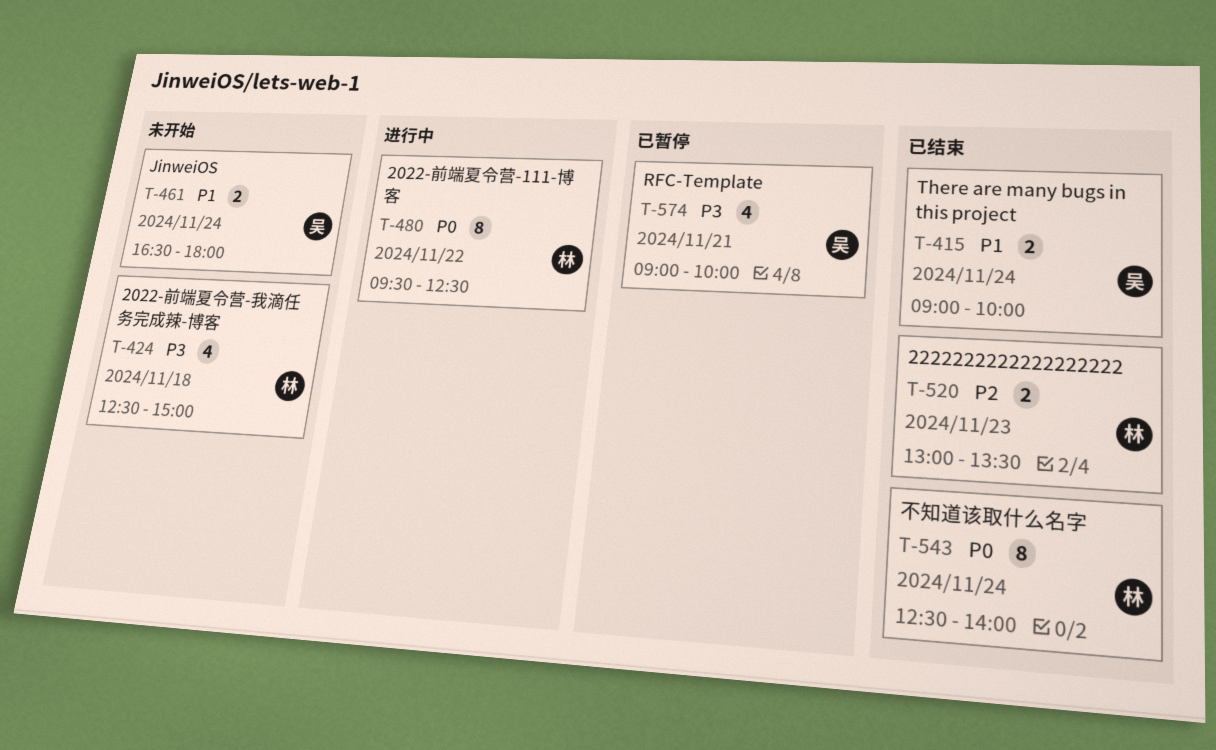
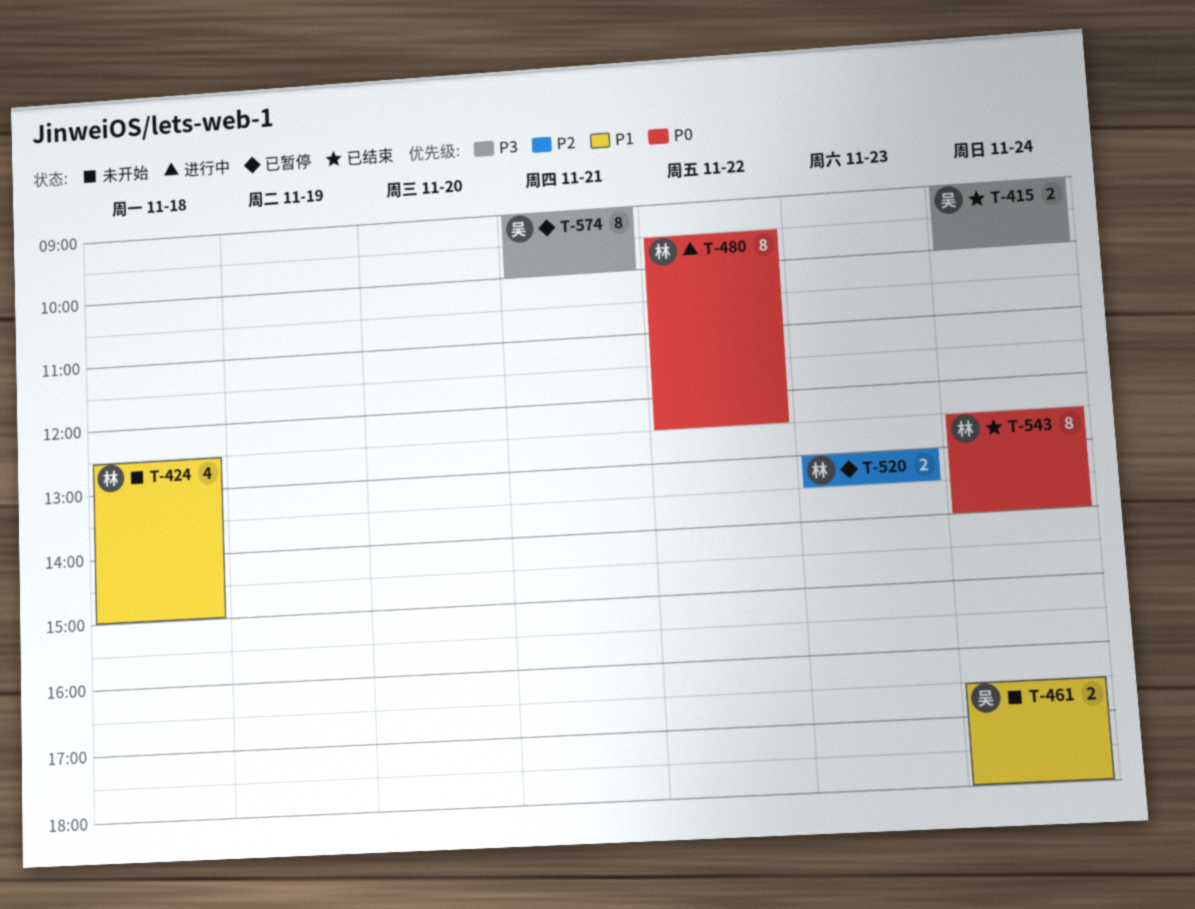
T-415, priority: P1 -> P3
T-424, priority: P3 -> P1
T-520, status: 已结束 -> 已暂停
T-574, estimate: 4 -> 8

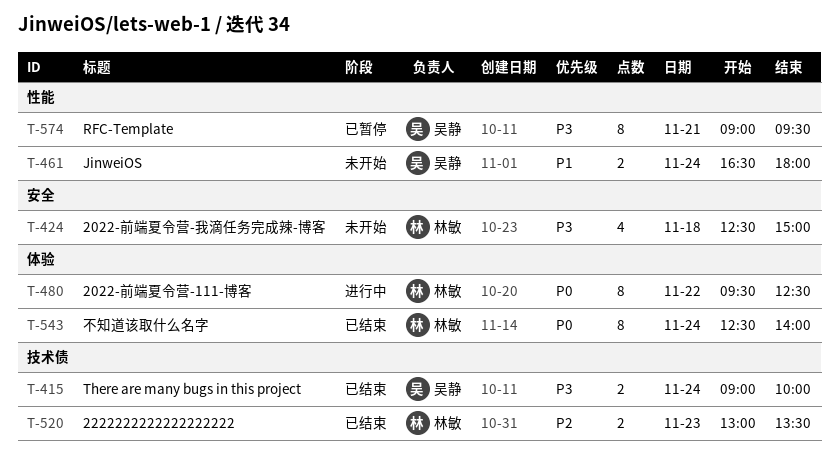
T-424, priority: P1 -> P3
T-520, status: 已暂停 -> 已结束
T-574, ends: 10:00 -> 09:30

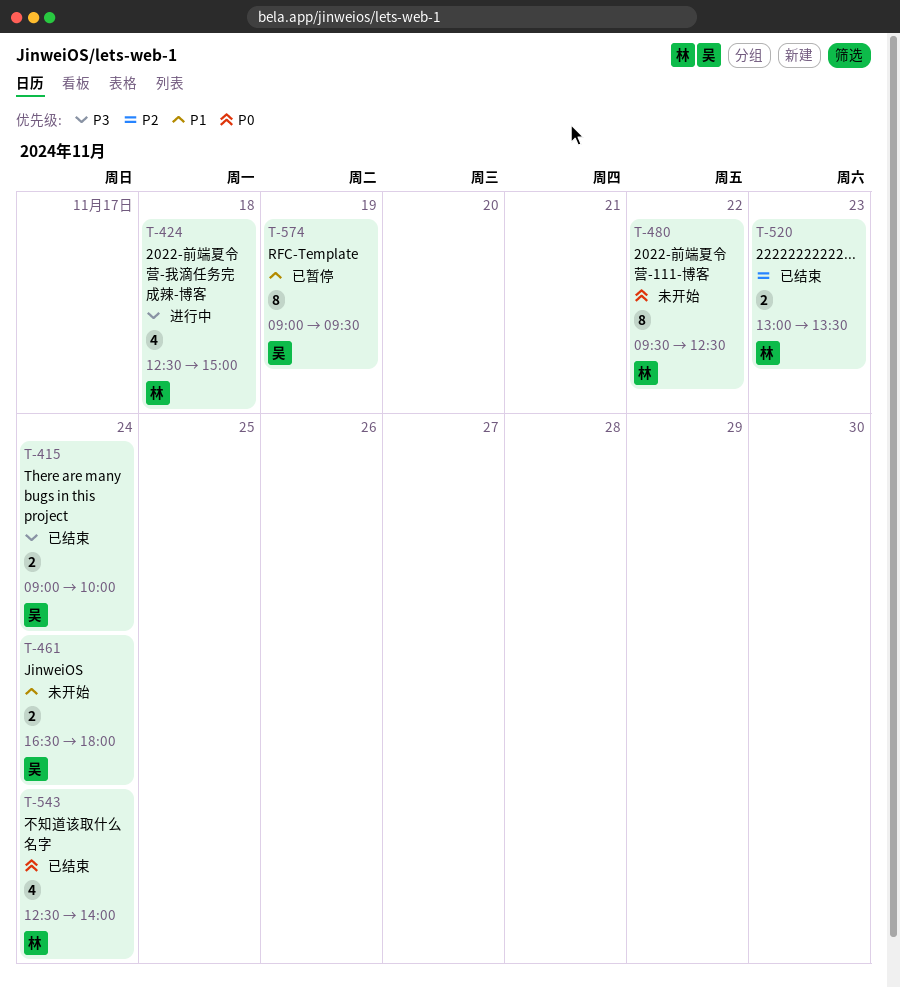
T-424, status: 未开始 -> 进行中
T-480, status: 进行中 -> 未开始
T-543, estimate: 8 -> 4
T-574, priority: P3 -> P1
T-574, day: Nov 21 -> Nov 19

